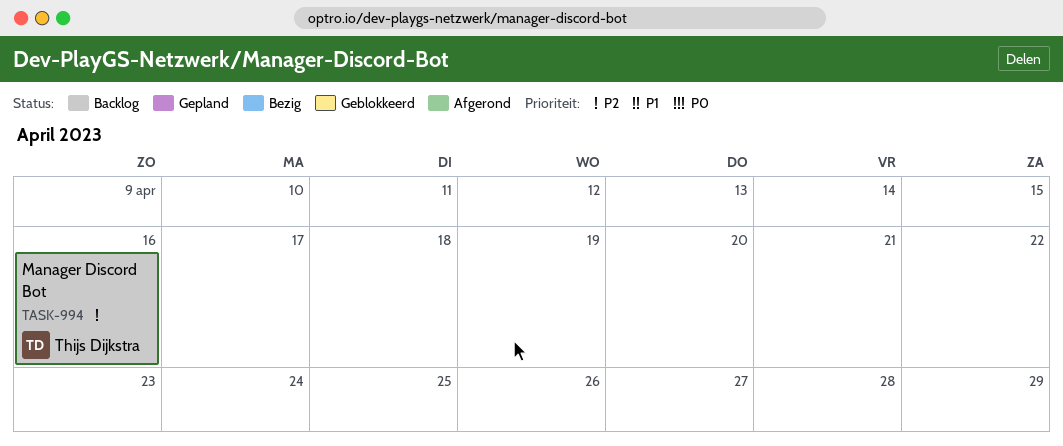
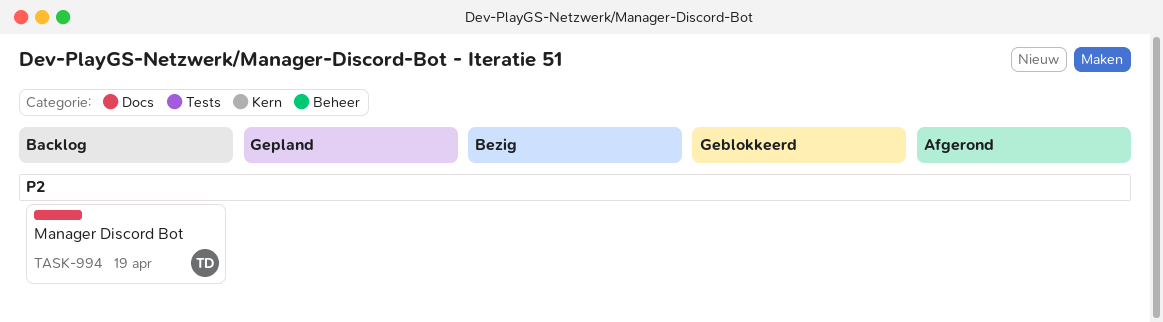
TASK-994, due: Apr 16 -> Apr 19

